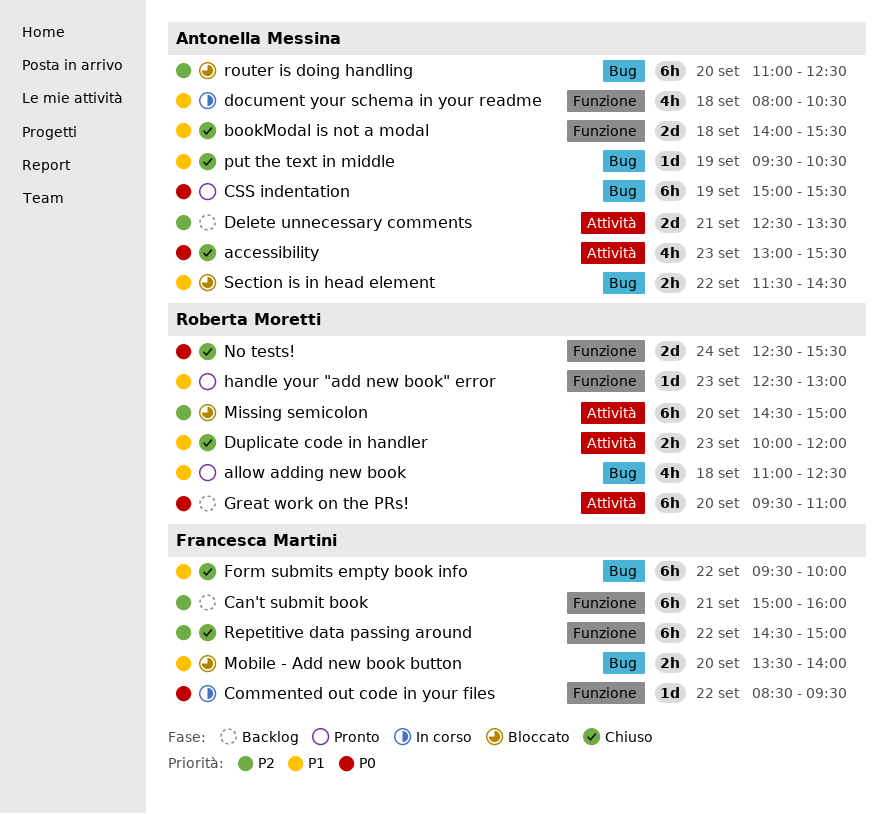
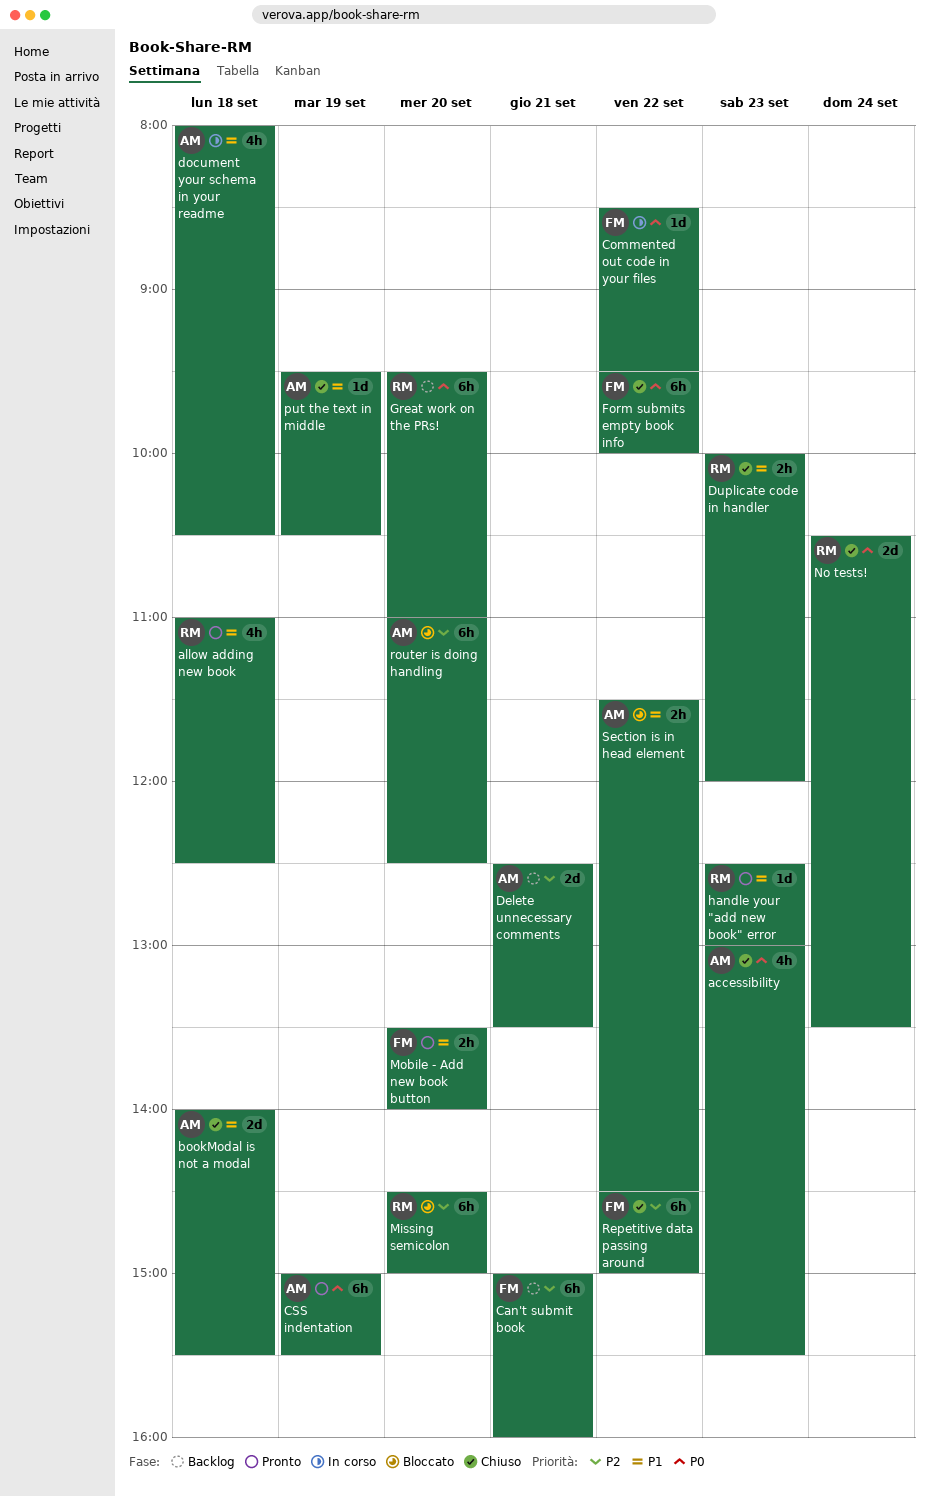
Form submits empty book info, priority: P1 -> P0
Mobile - Add new book button, status: Bloccato -> Pronto
No tests!, begins: 12:30 -> 10:30
No tests!, ends: 15:30 -> 13:30

